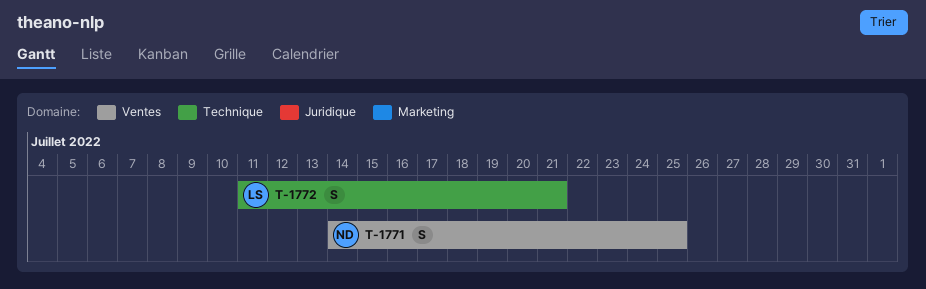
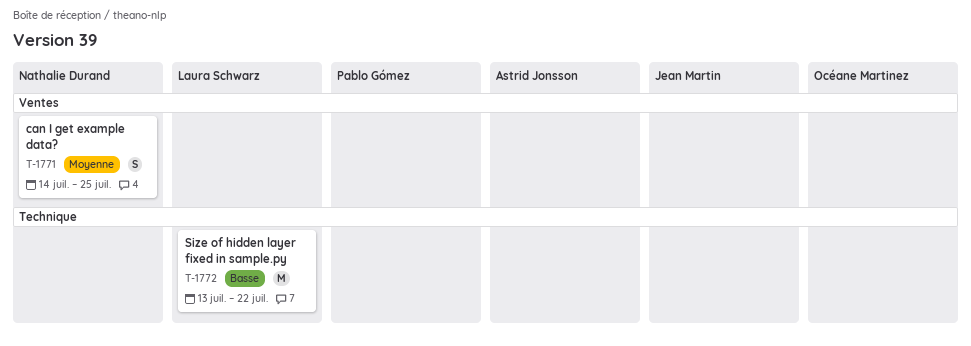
T-1772, estimate: S -> M
T-1772, start: Jul 11 -> Jul 13
T-1772, due: Jul 21 -> Jul 22

